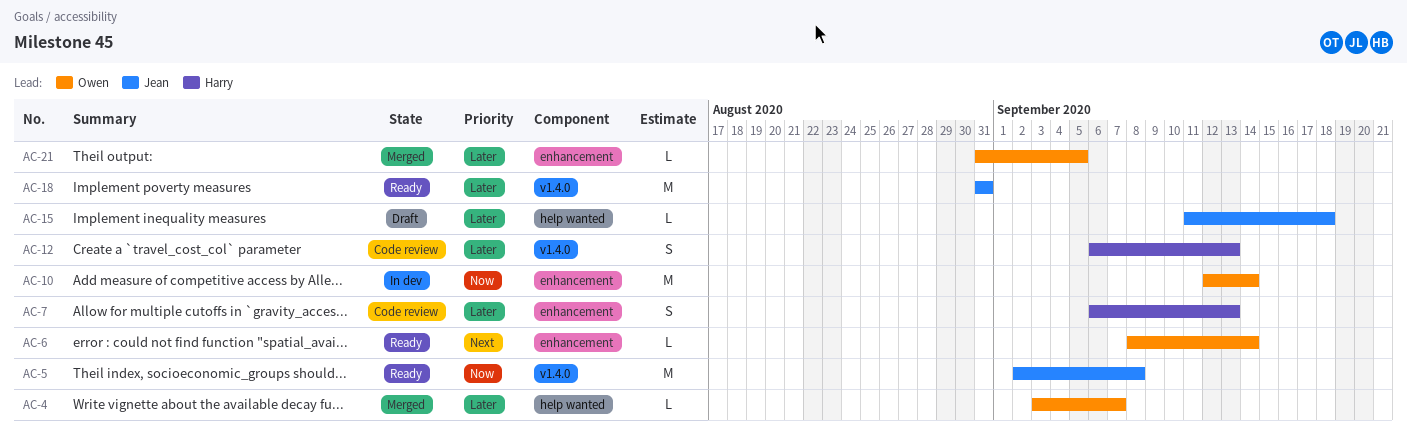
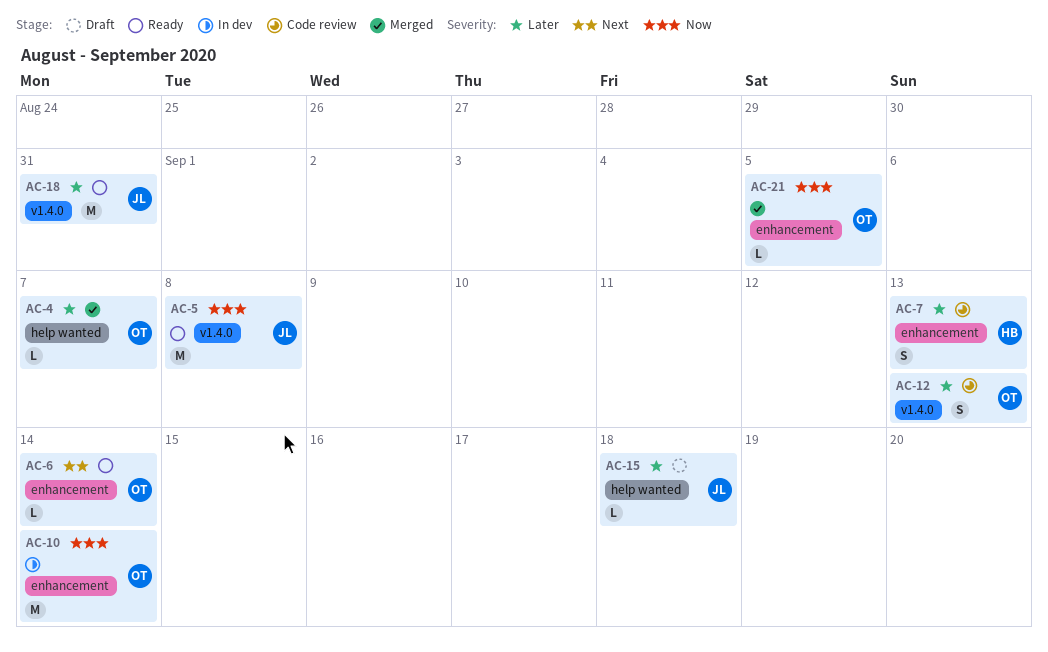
AC-12, owner: Harry -> Owen
AC-21, priority: Later -> Now

